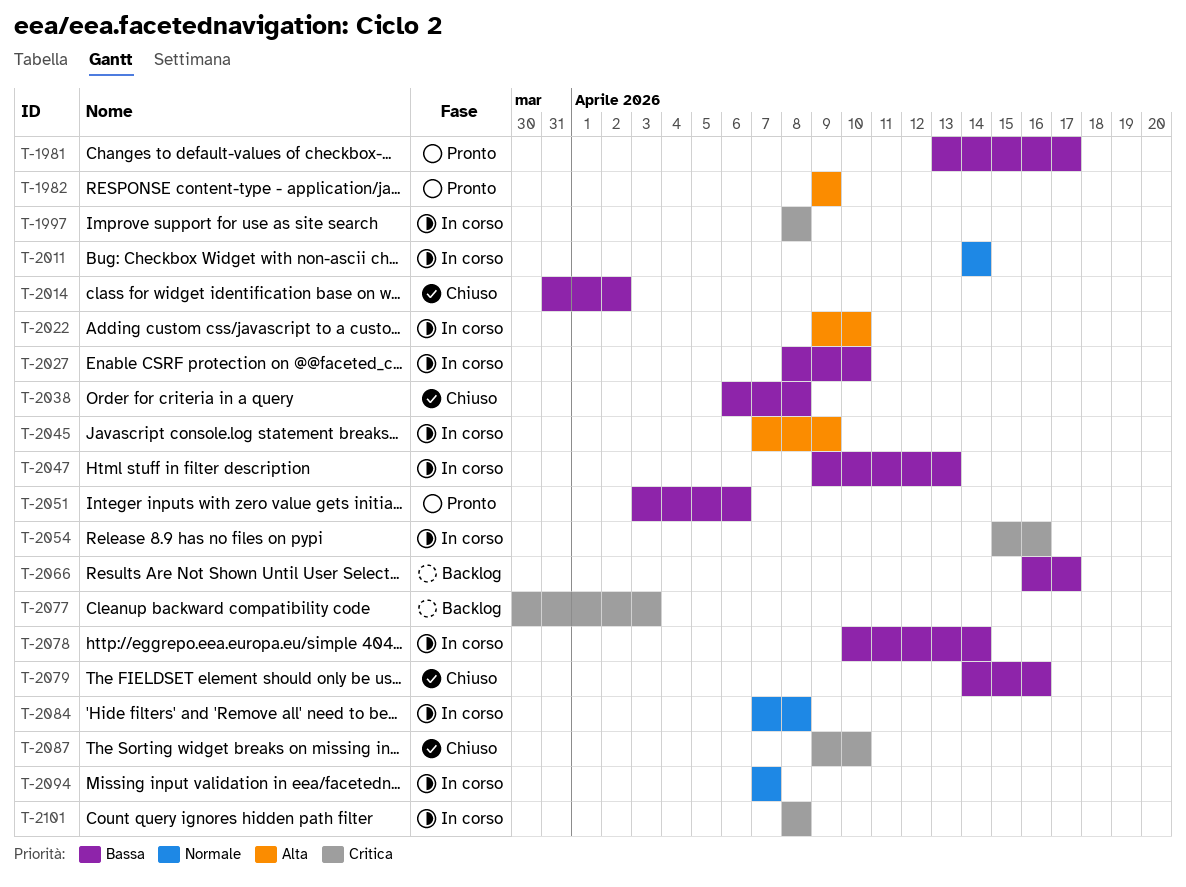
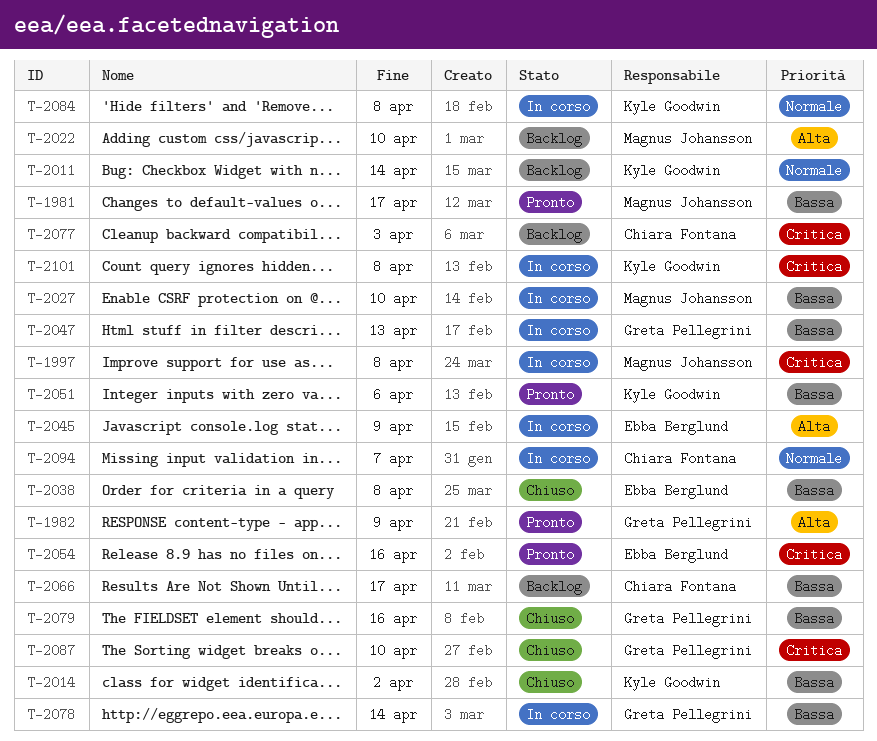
T-2011, status: In corso -> Backlog
T-2022, status: In corso -> Backlog
T-2054, status: In corso -> Pronto

